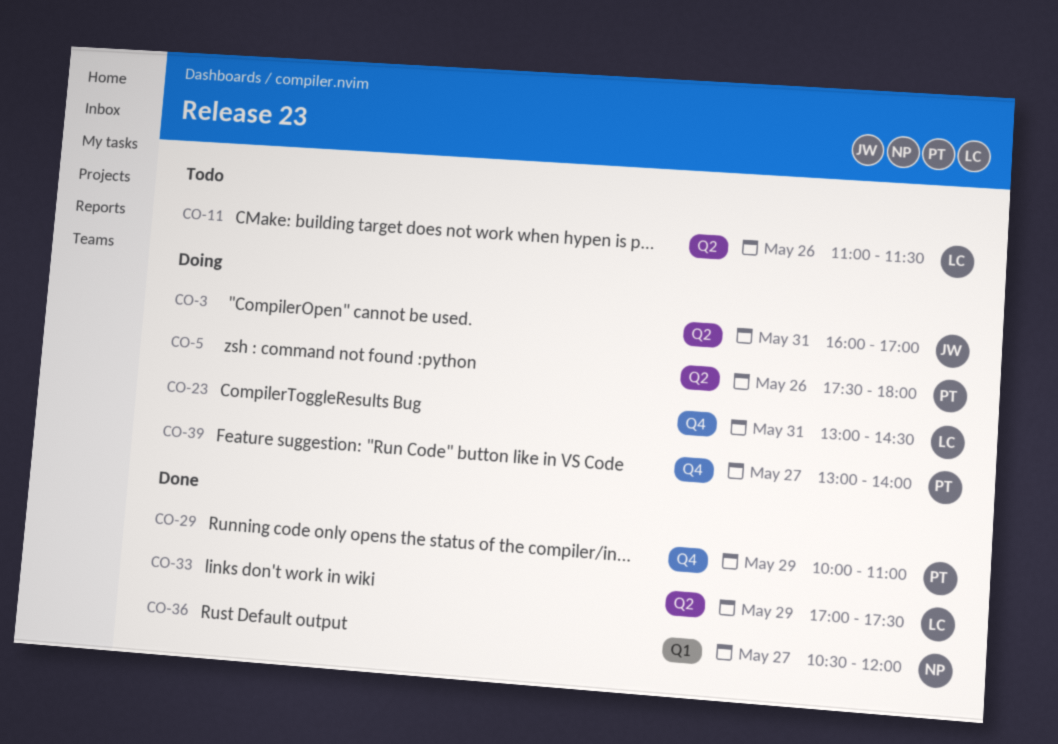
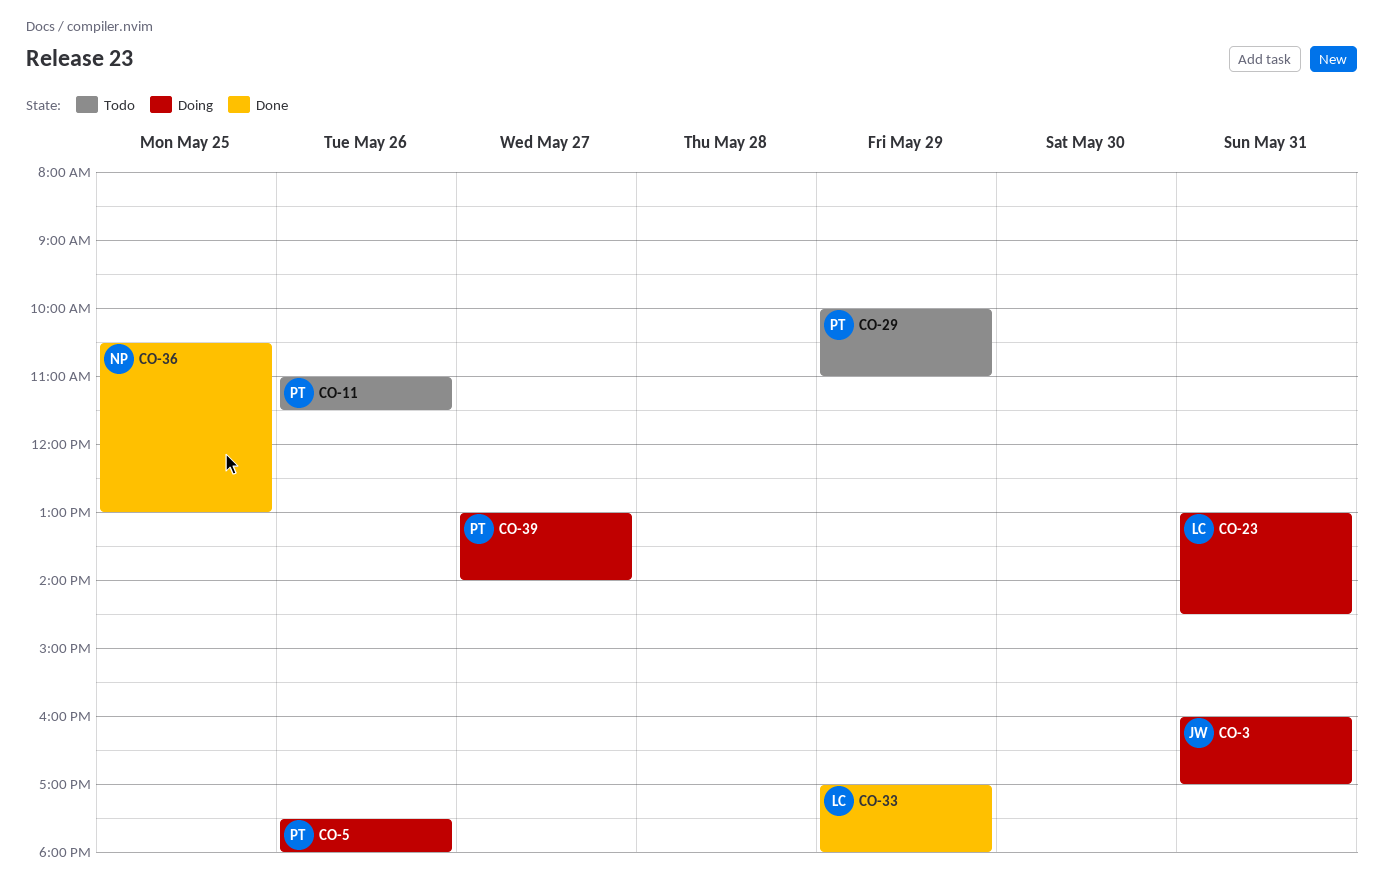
CO-11, owner: LC -> PT
CO-29, status: Done -> Todo
CO-33, ends: 17:30 -> 18:00
CO-36, day: May 27 -> May 25
CO-36, ends: 12:00 -> 13:00

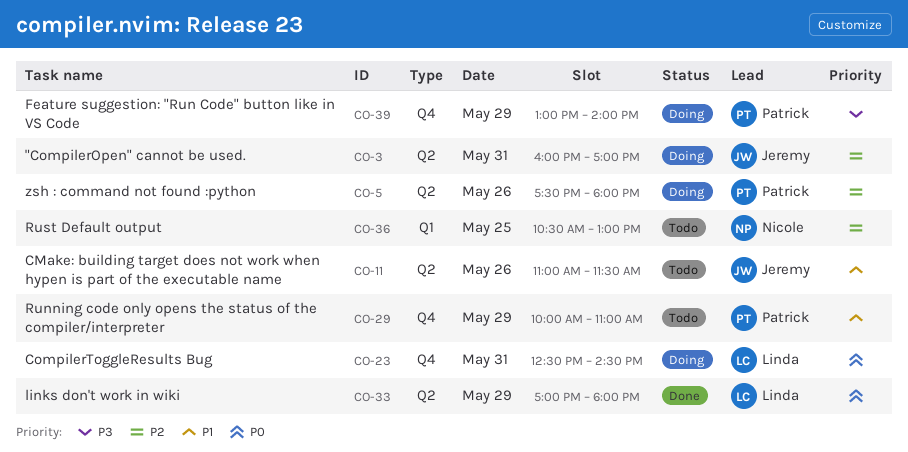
CO-11, owner: Patrick -> Jeremy
CO-23, begins: 13:00 -> 12:30
CO-36, status: Done -> Todo
CO-39, day: May 27 -> May 29

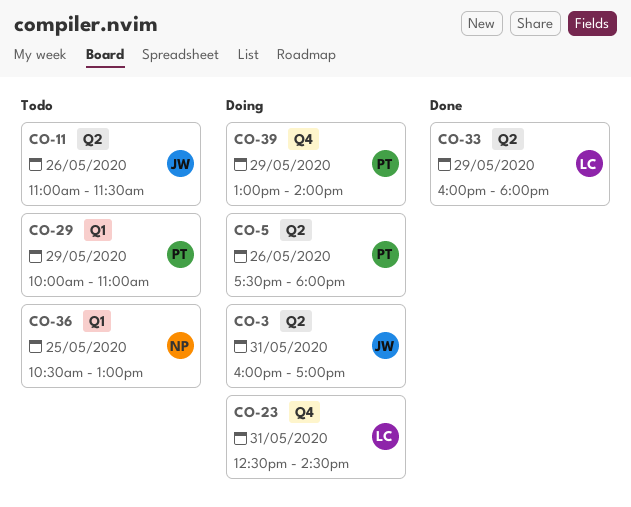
CO-29, label: Q4 -> Q1
CO-33, begins: 17:00 -> 16:00

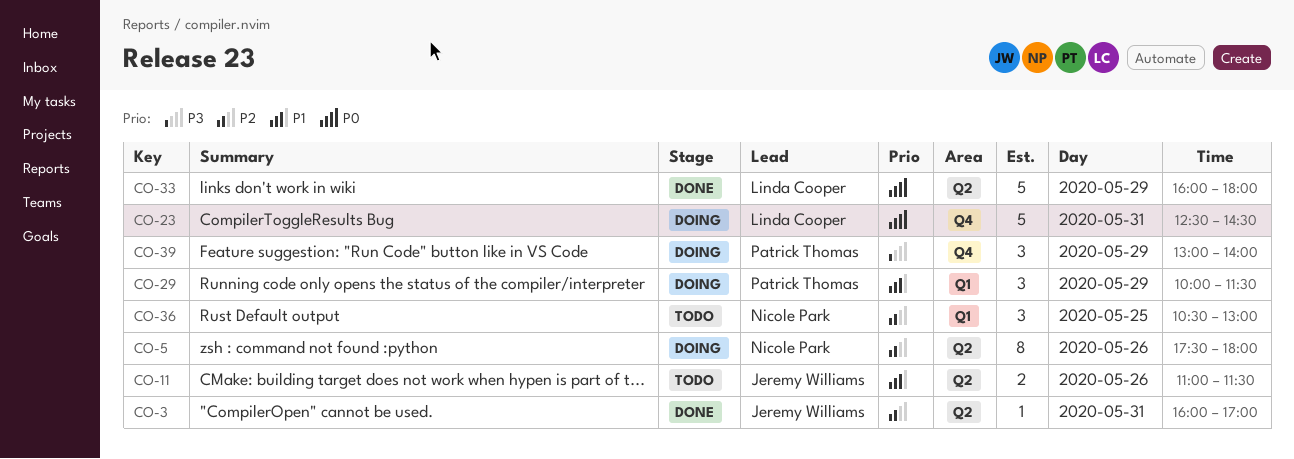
CO-3, status: Doing -> Done
CO-5, owner: Patrick Thomas -> Nicole Park
CO-29, status: Todo -> Doing
CO-29, ends: 11:00 -> 11:30

